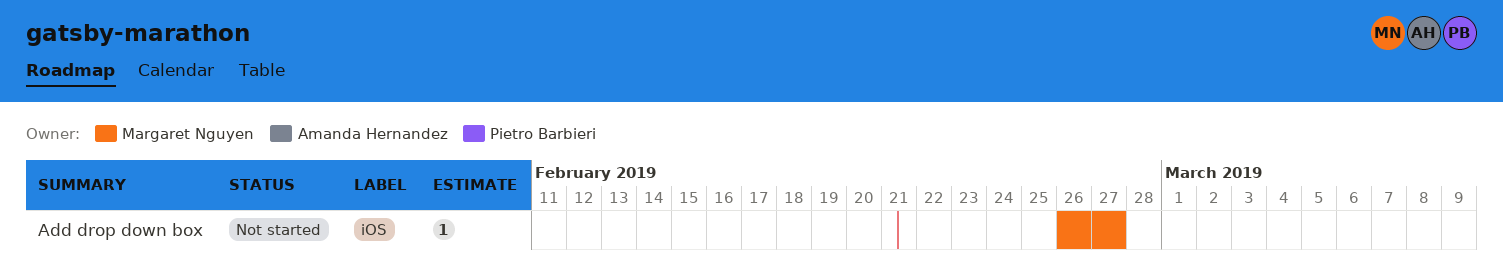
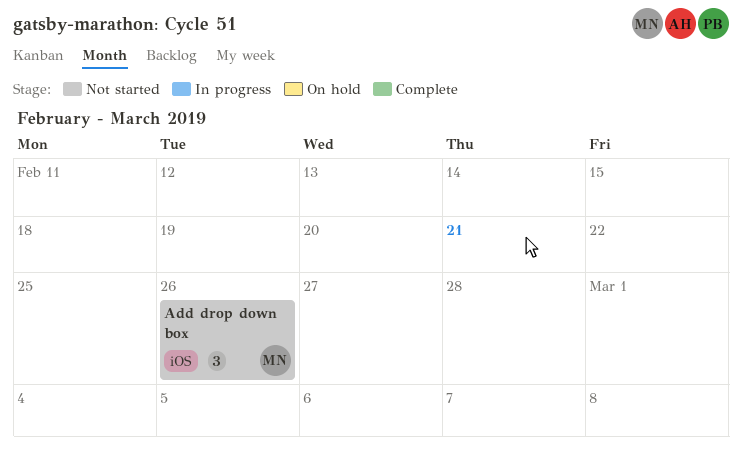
Add drop down box, estimate: 1 -> 3
Add drop down box, due: Feb 27 -> Feb 26

